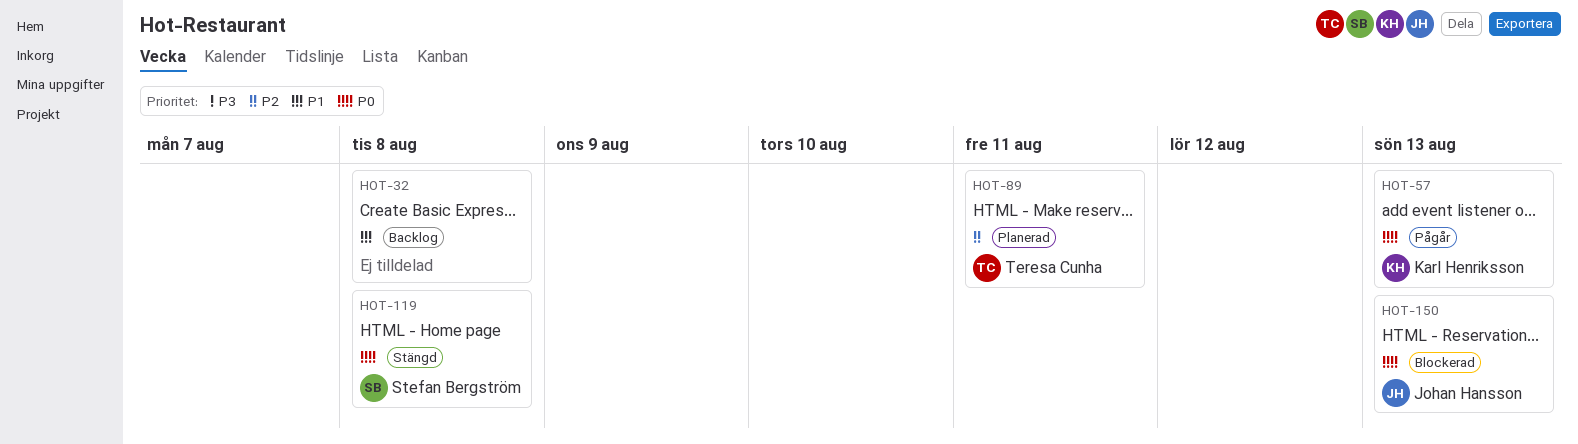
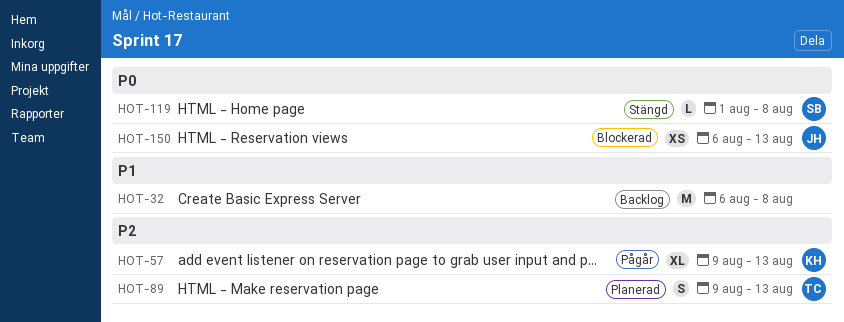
HOT-57, priority: P0 -> P2
HOT-89, due: Aug 11 -> Aug 13

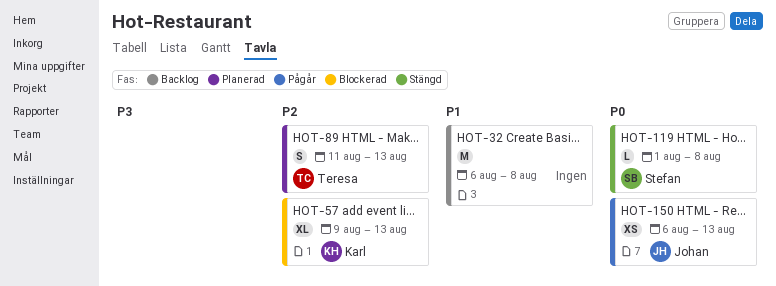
HOT-57, status: Pågår -> Blockerad
HOT-89, start: Aug 9 -> Aug 11
HOT-150, status: Blockerad -> Pågår

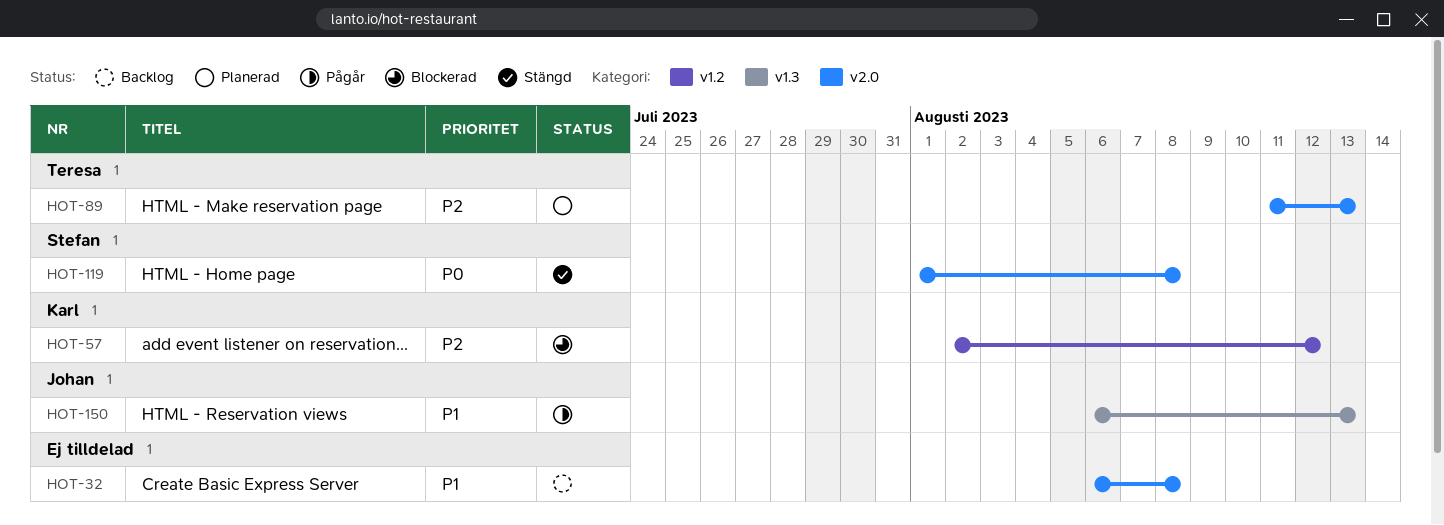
HOT-57, start: Aug 9 -> Aug 2
HOT-57, due: Aug 13 -> Aug 12
HOT-150, priority: P0 -> P1

